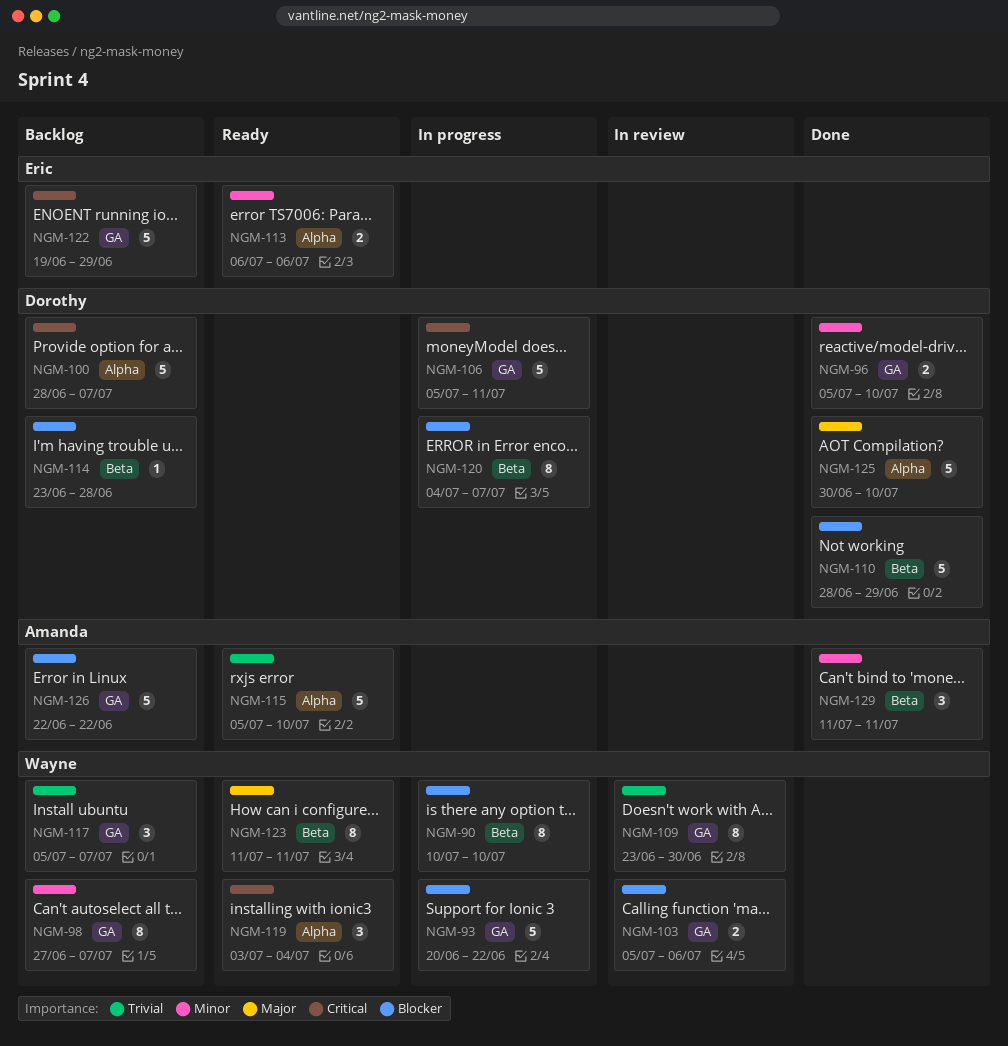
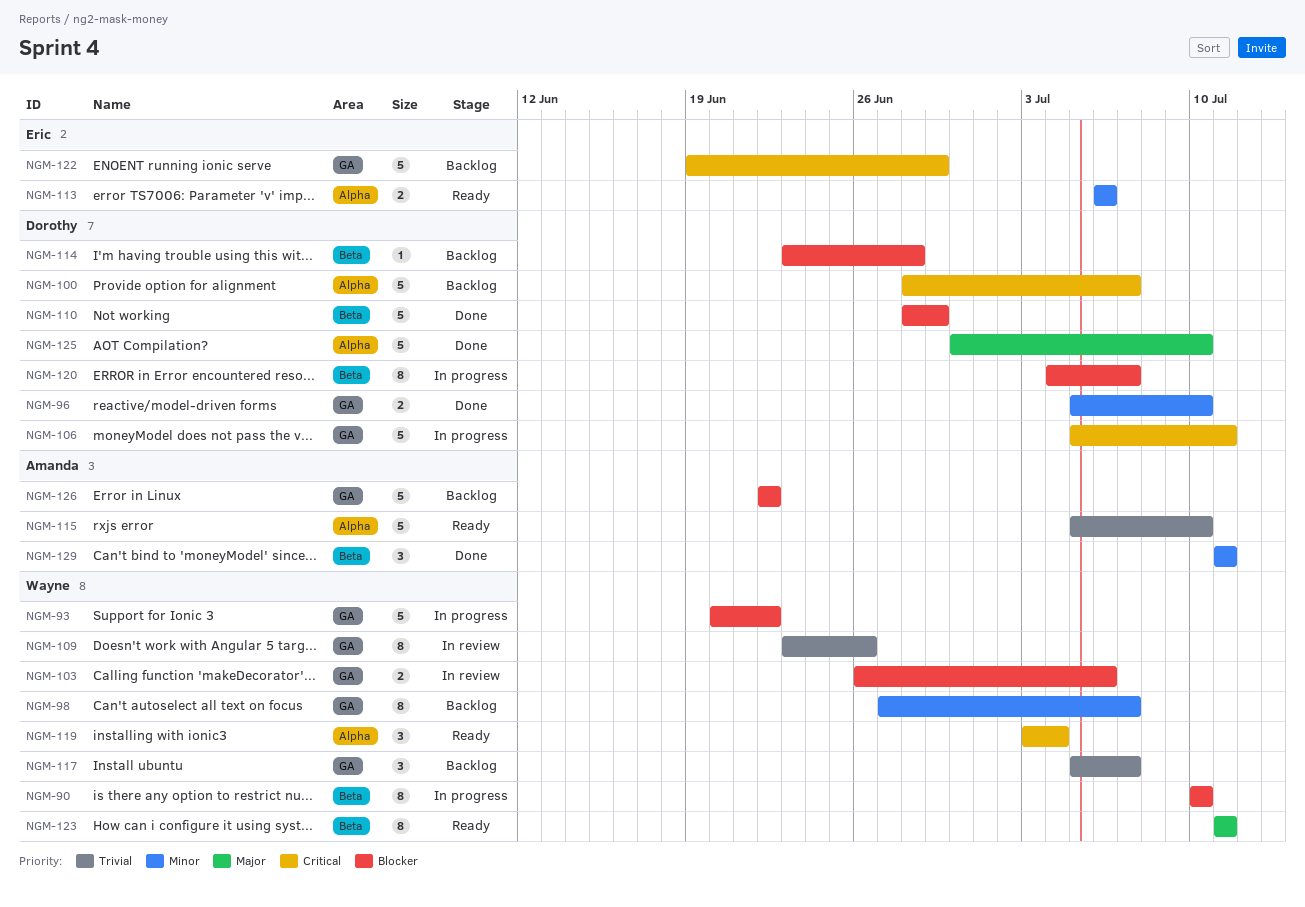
NGM-103, start: Jul 5 -> Jun 26
NGM-109, due: Jun 30 -> Jun 26

